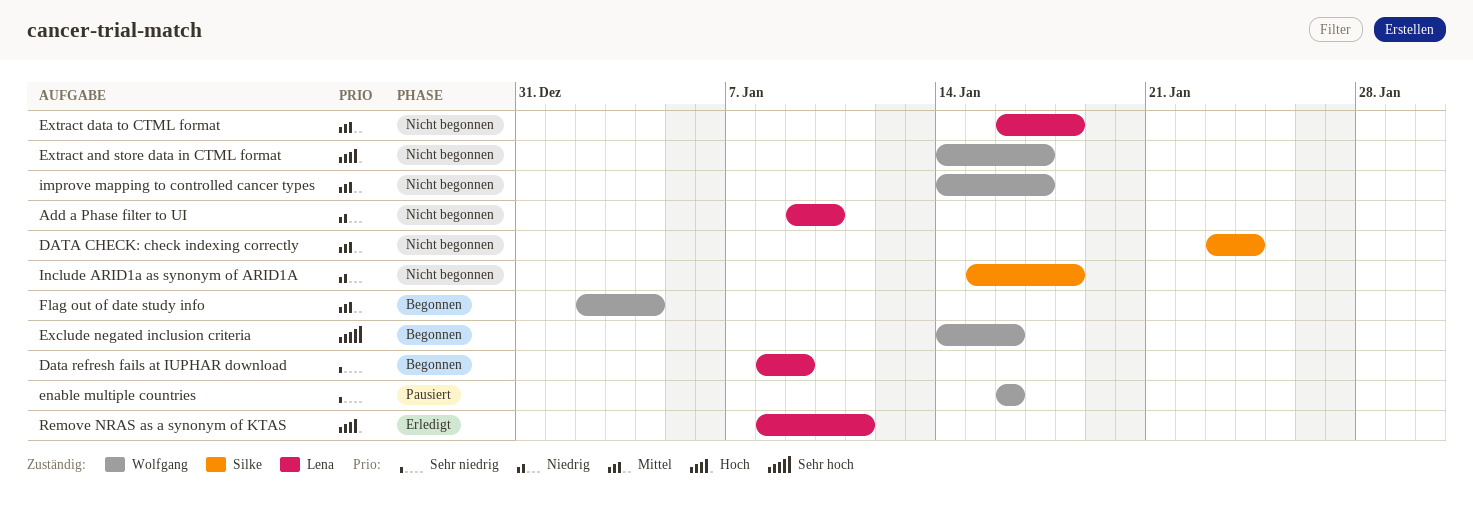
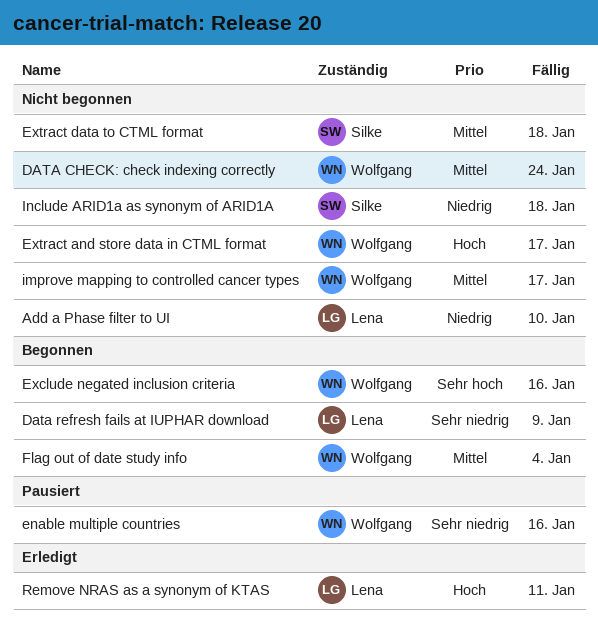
DATA CHECK: check indexing correctly, owner: Silke -> Wolfgang
Extract data to CTML format, owner: Lena -> Silke

